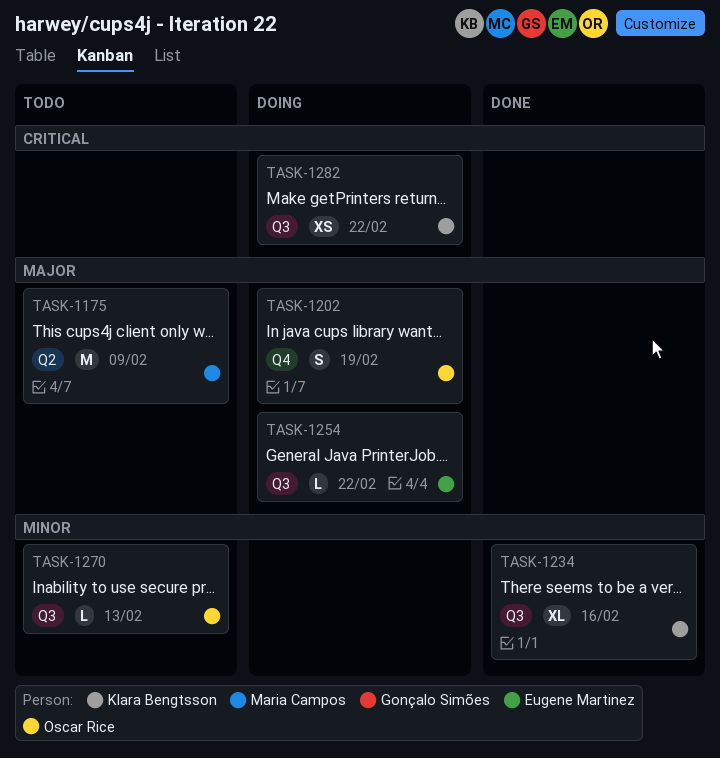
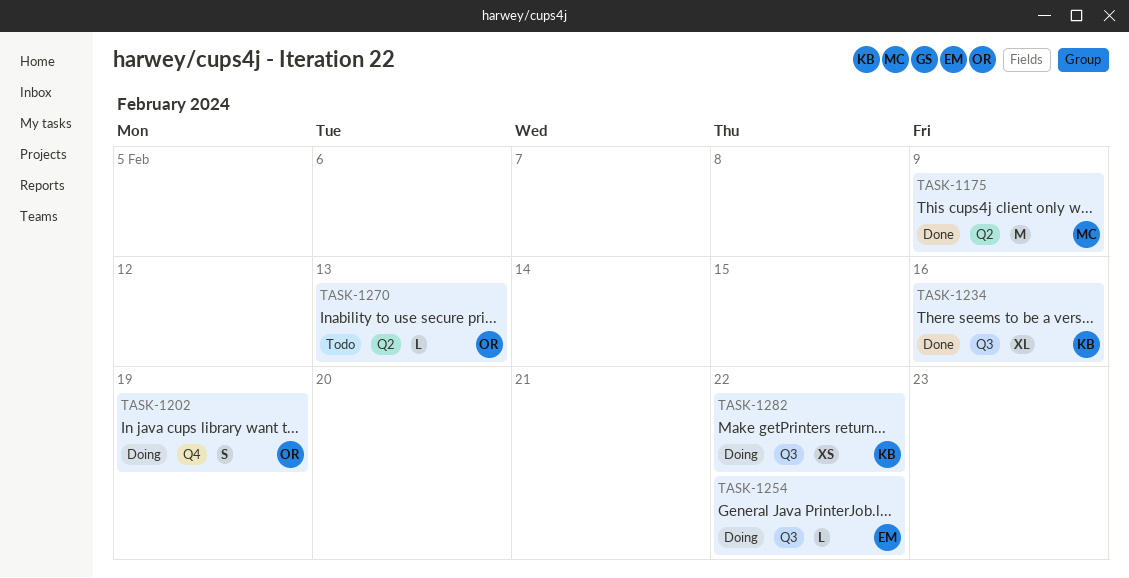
TASK-1175, status: Todo -> Done
TASK-1270, label: Q3 -> Q2

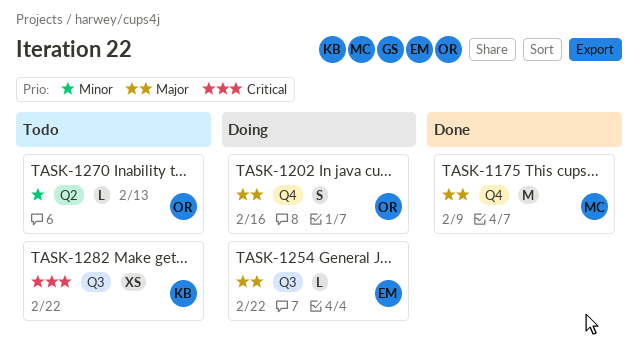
TASK-1175, label: Q2 -> Q4
TASK-1202, due: Feb 19 -> Feb 16
TASK-1234: present -> none
TASK-1282, status: Doing -> Todo

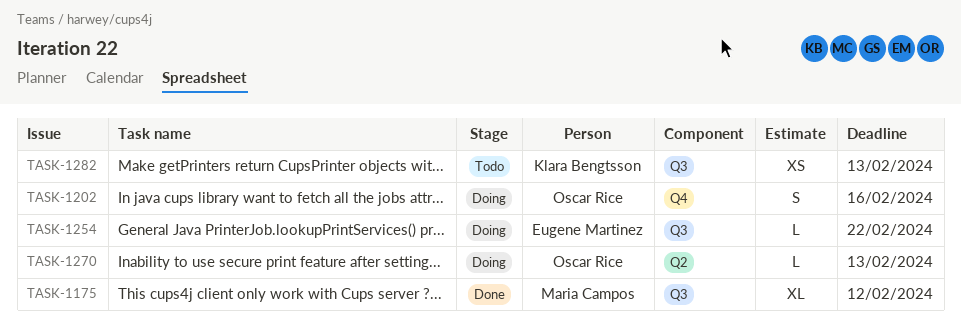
TASK-1175, label: Q4 -> Q3
TASK-1175, estimate: M -> XL
TASK-1175, due: Feb 9 -> Feb 12
TASK-1270, status: Todo -> Doing
TASK-1282, due: Feb 22 -> Feb 13

